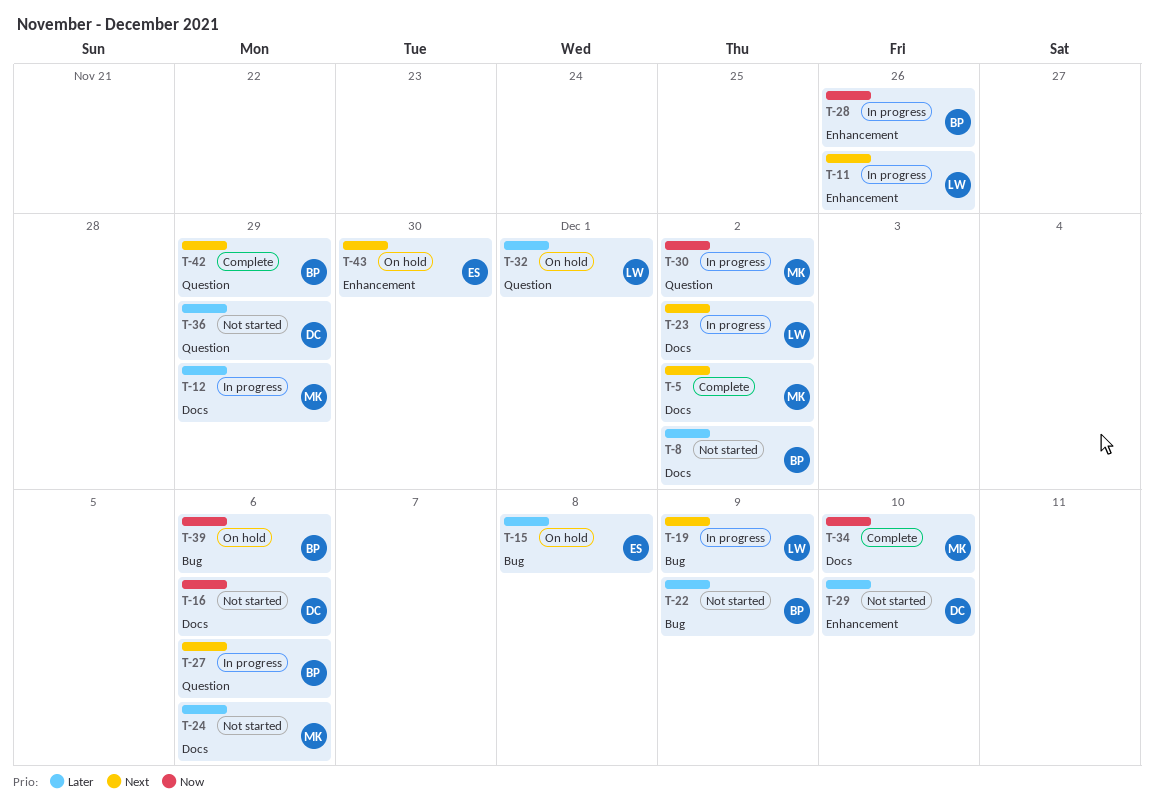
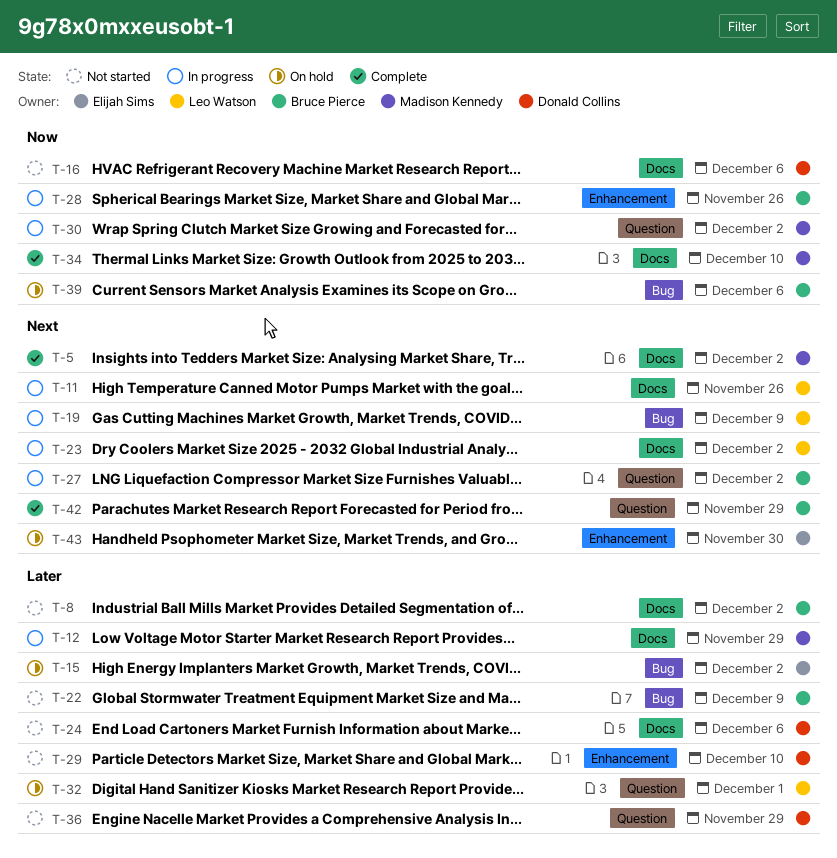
T-11, label: Enhancement -> Docs
T-15, due: Dec 8 -> Dec 2
T-24, owner: Madison Kennedy -> Donald Collins
T-27, due: Dec 6 -> Dec 2

